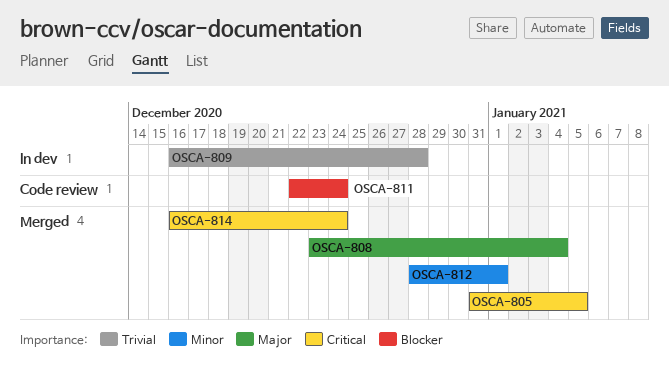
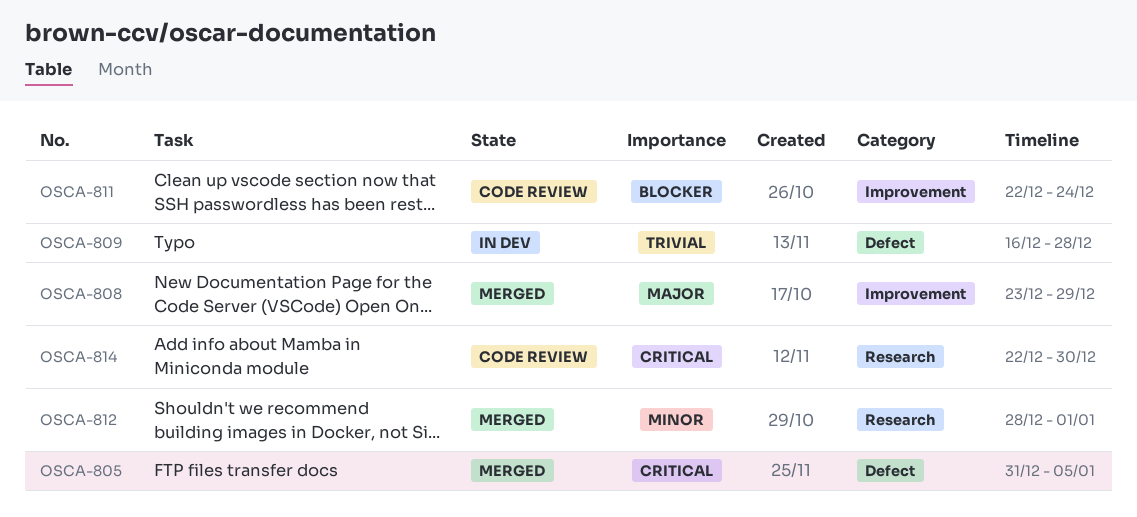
OSCA-808, due: Jan 4 -> Dec 29
OSCA-814, status: Merged -> Code review
OSCA-814, start: Dec 16 -> Dec 22
OSCA-814, due: Dec 24 -> Dec 30

